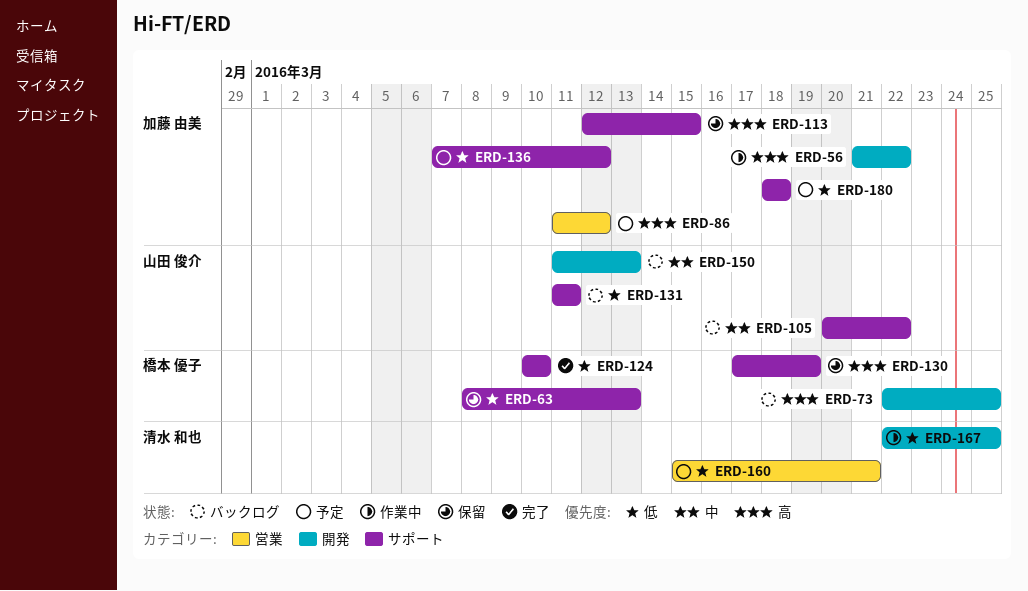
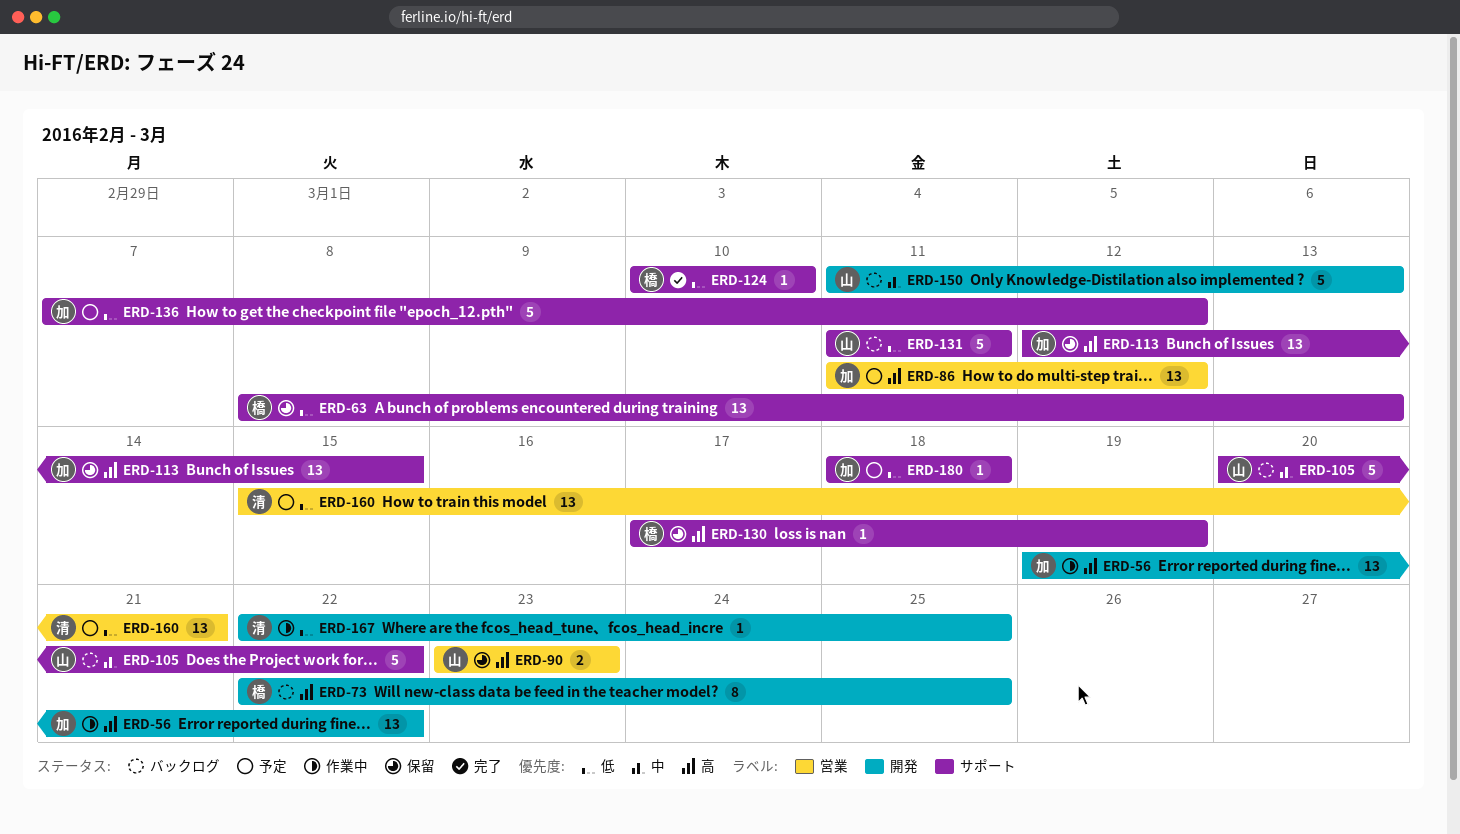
ERD-56, start: Mar 21 -> Mar 19
ERD-90: none -> present

